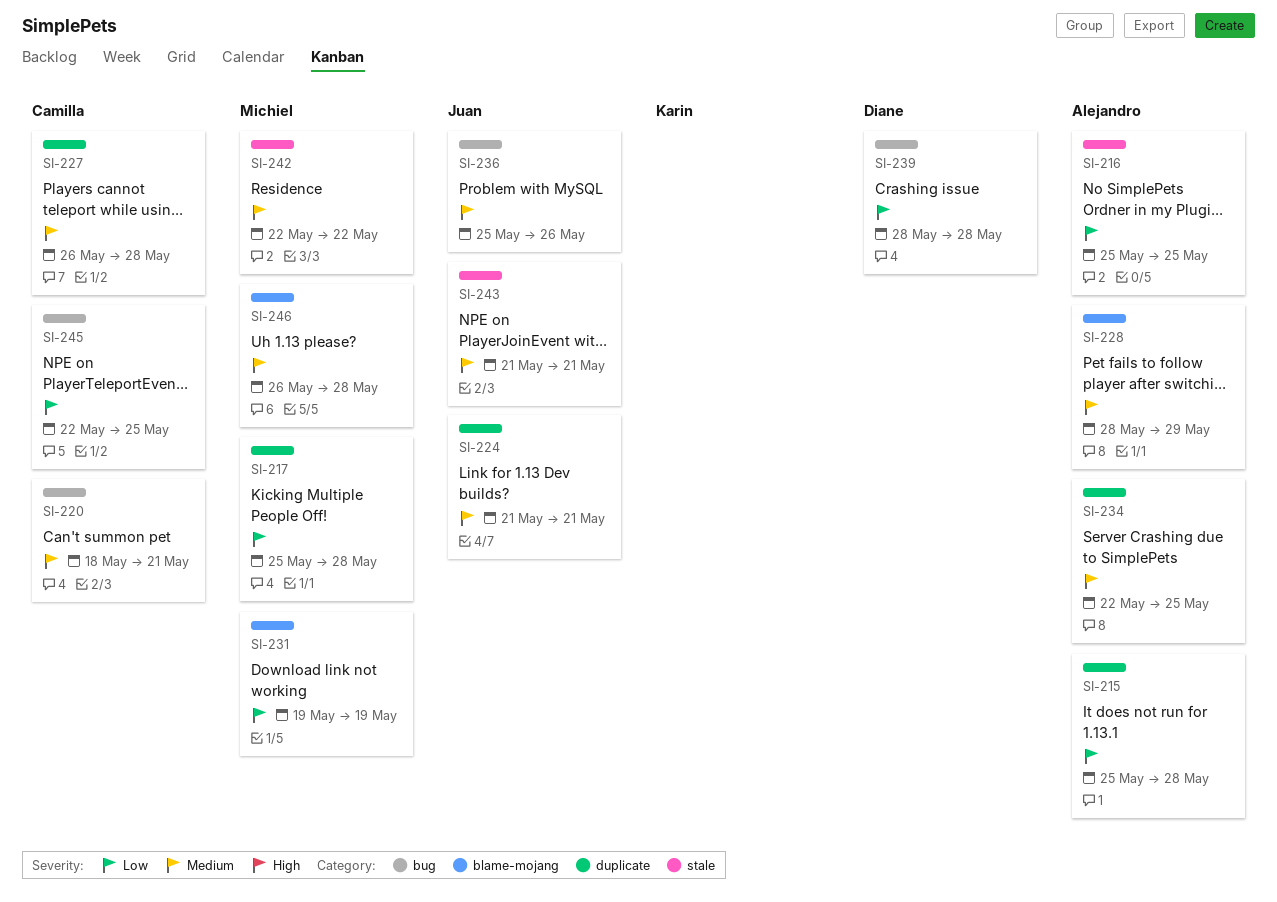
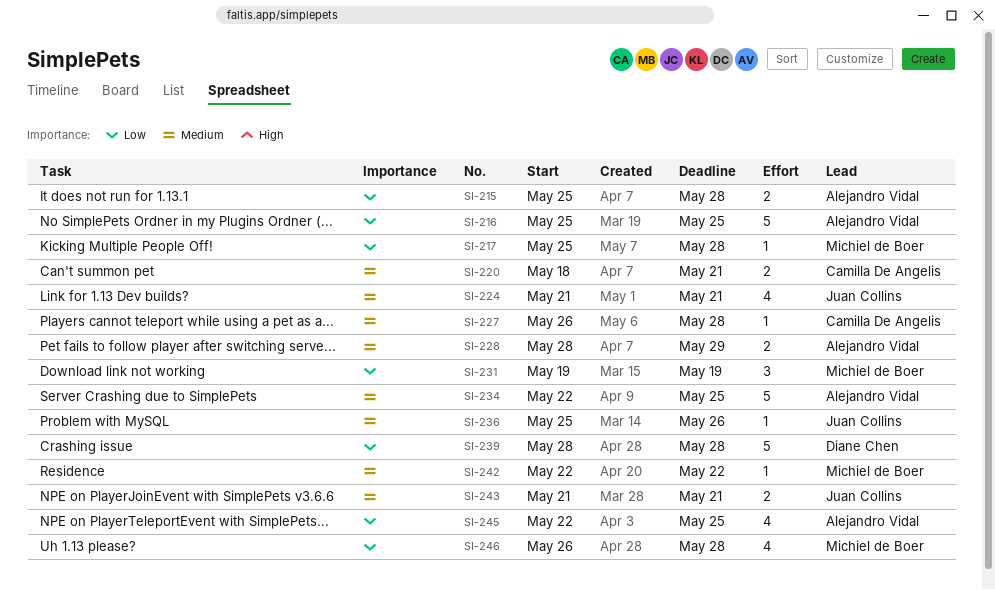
SI-245, owner: Camilla De Angelis -> Alejandro Vidal
SI-246, priority: Medium -> Low

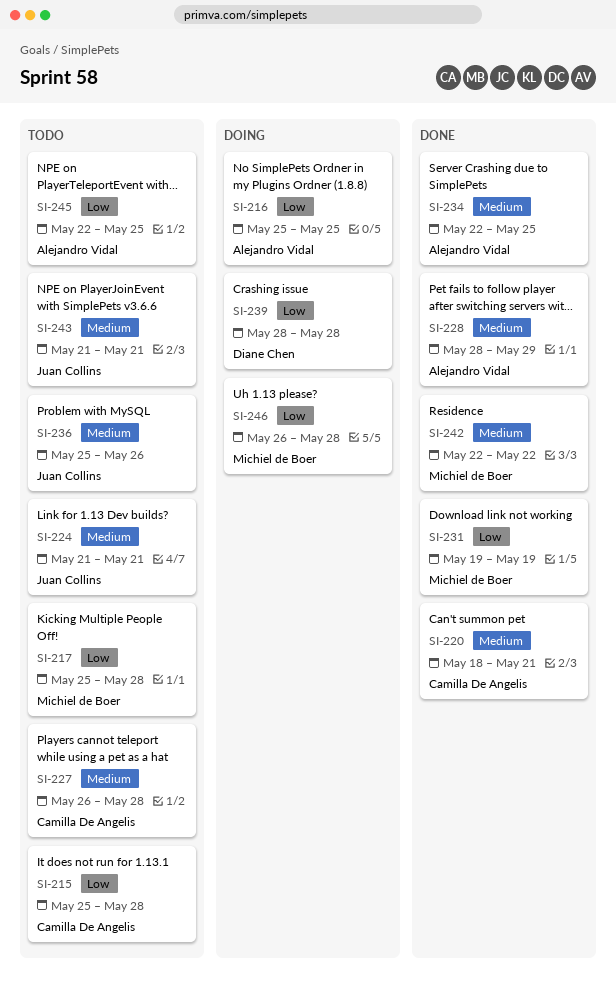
SI-215, owner: Alejandro Vidal -> Camilla De Angelis

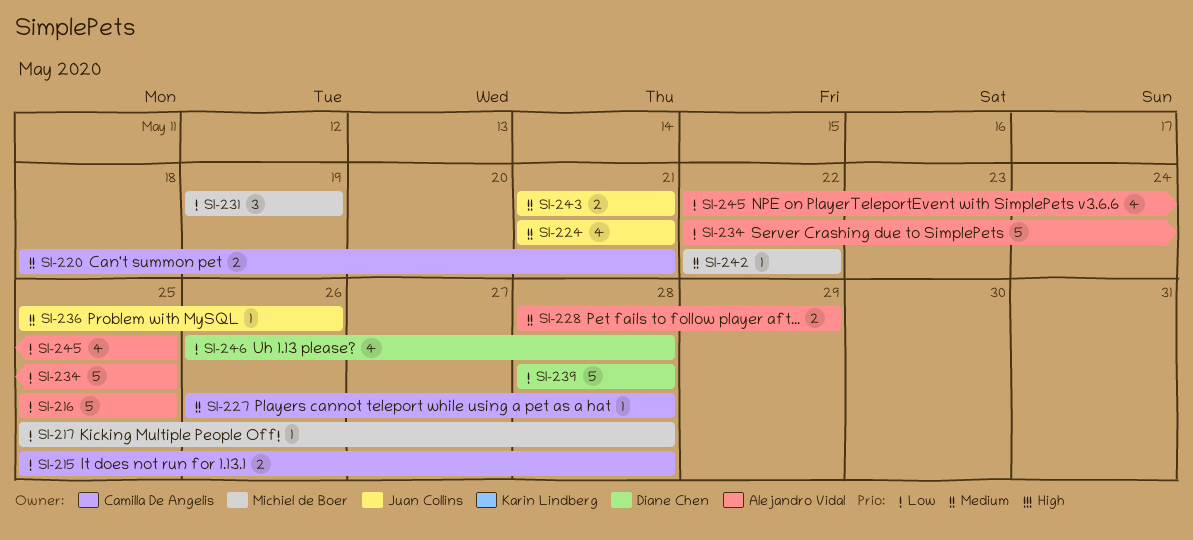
SI-234, priority: Medium -> Low
SI-246, owner: Michiel de Boer -> Diane Chen

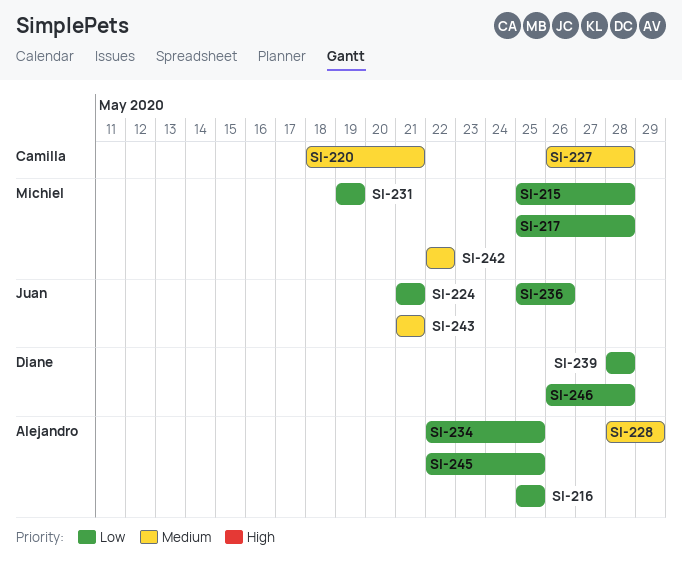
SI-215, owner: Camilla De Angelis -> Michiel de Boer
SI-224, priority: Medium -> Low
SI-236, priority: Medium -> Low

